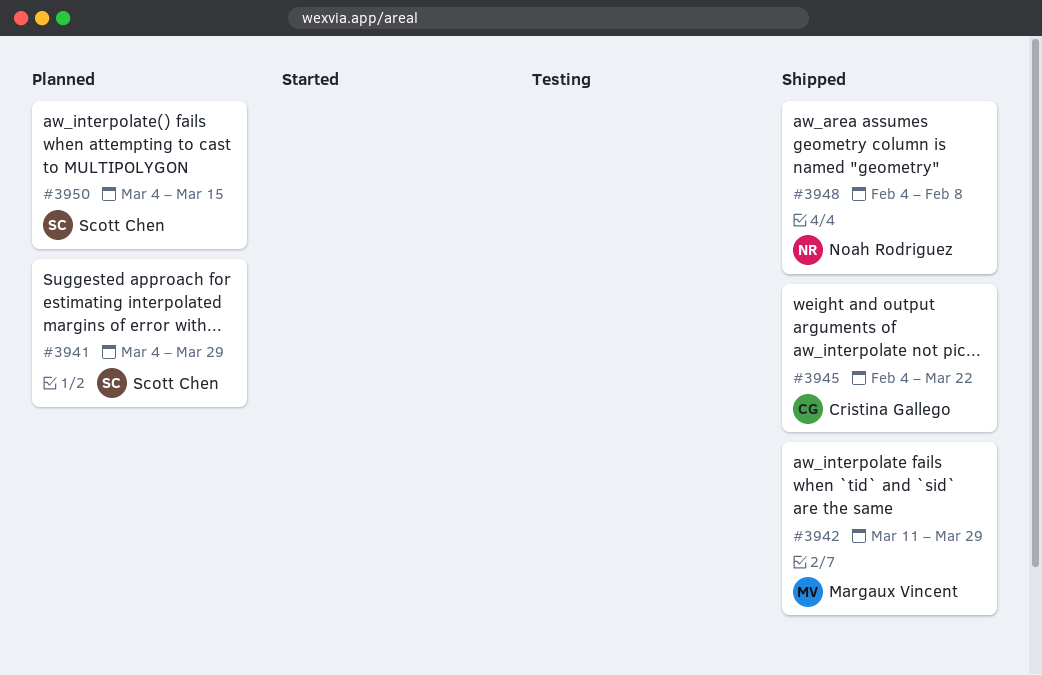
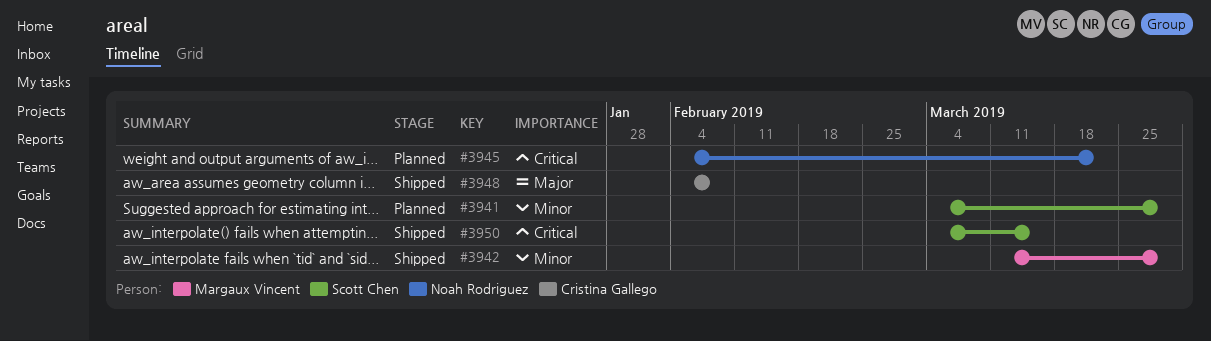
#3945, status: Shipped -> Planned
#3945, owner: Cristina Gallego -> Noah Rodriguez
#3948, owner: Noah Rodriguez -> Cristina Gallego
#3950, status: Planned -> Shipped

